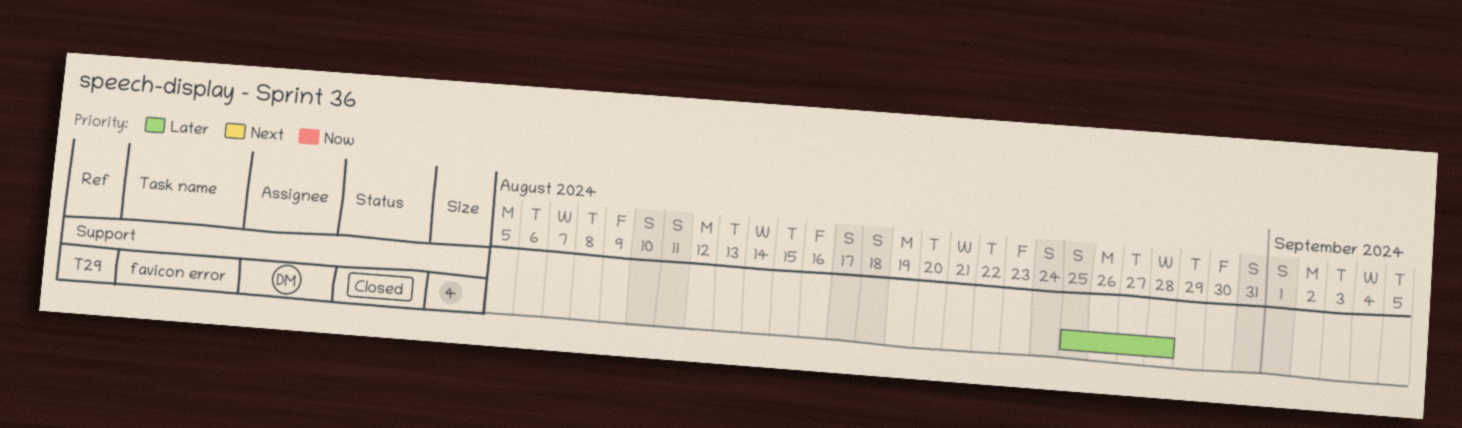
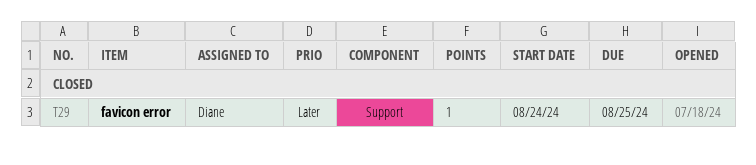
T29, estimate: 4 -> 1
T29, start: Aug 25 -> Aug 24
T29, due: Aug 28 -> Aug 25

